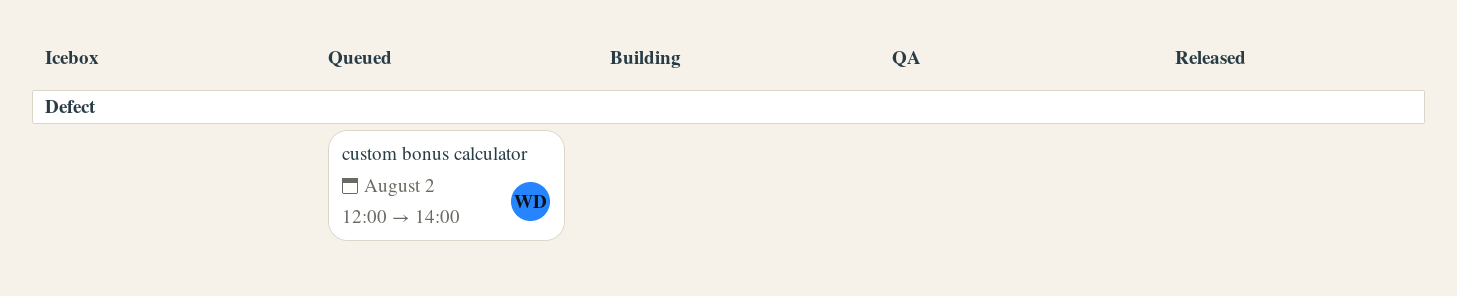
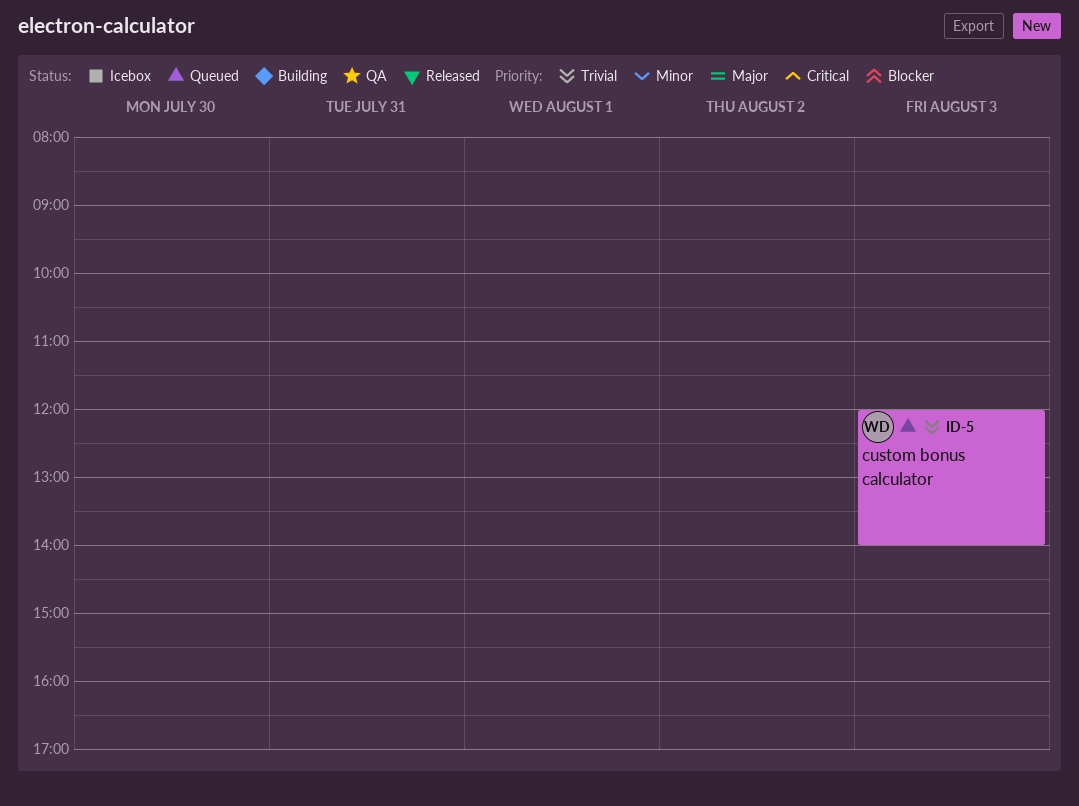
custom bonus calculator, day: Aug 2 -> Aug 3

